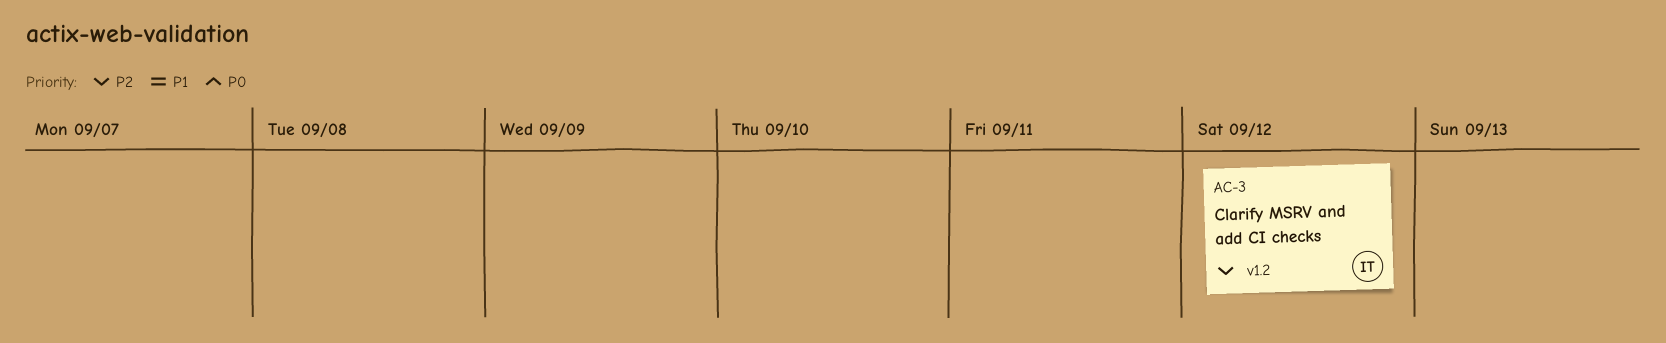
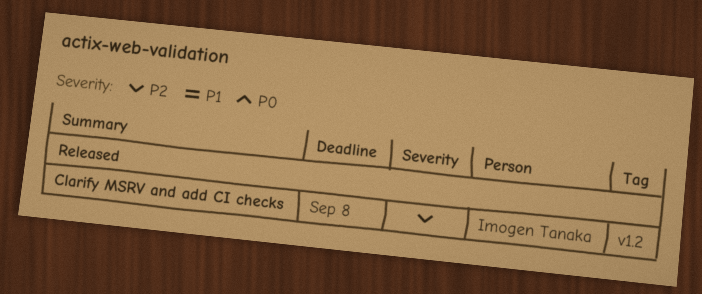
Clarify MSRV and add CI checks, due: Sep 12 -> Sep 8

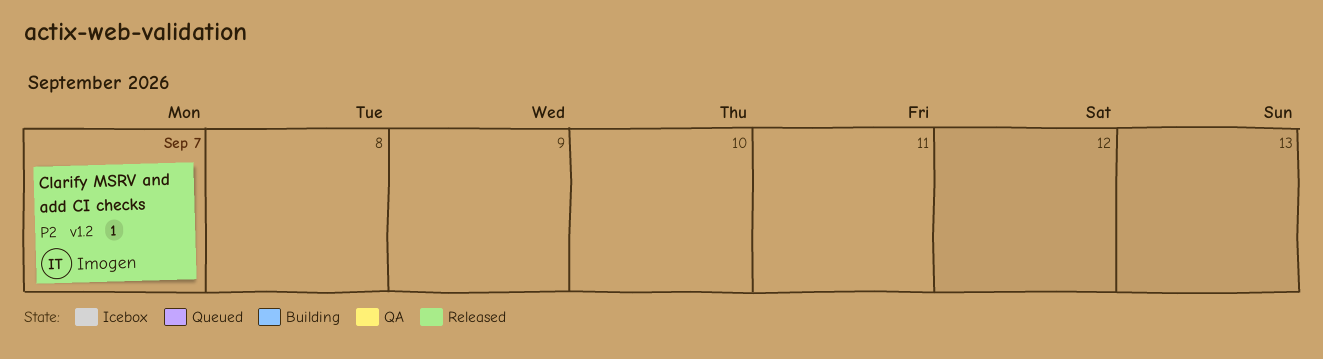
Clarify MSRV and add CI checks, due: Sep 8 -> Sep 7

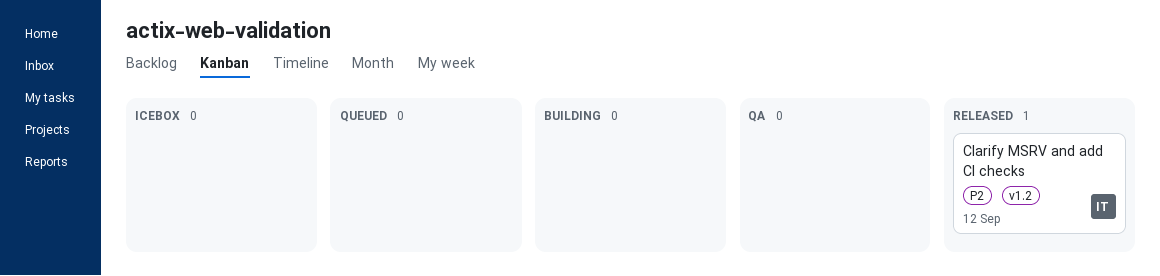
Clarify MSRV and add CI checks, due: Sep 7 -> Sep 12

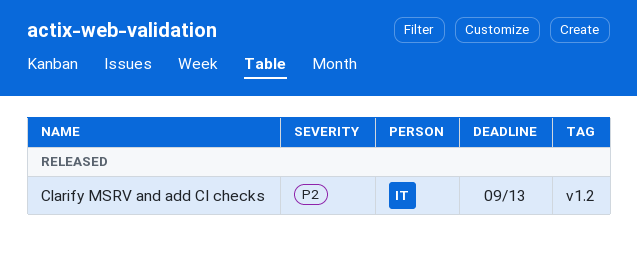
Clarify MSRV and add CI checks, due: Sep 12 -> Sep 13

